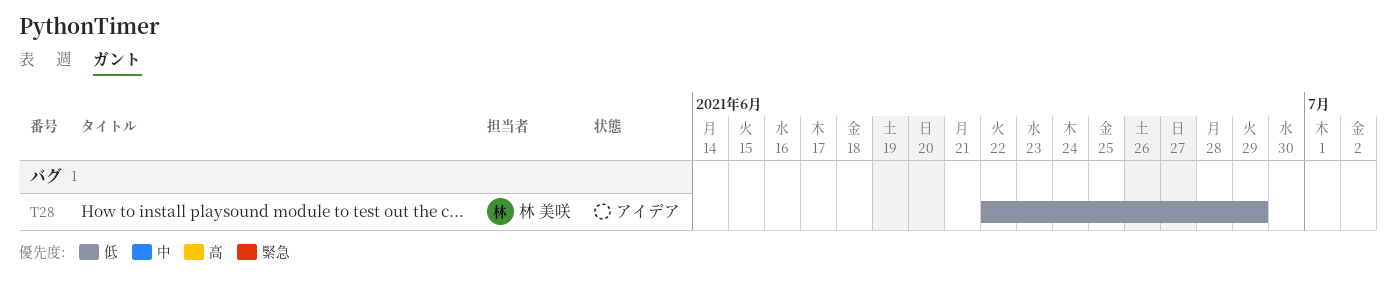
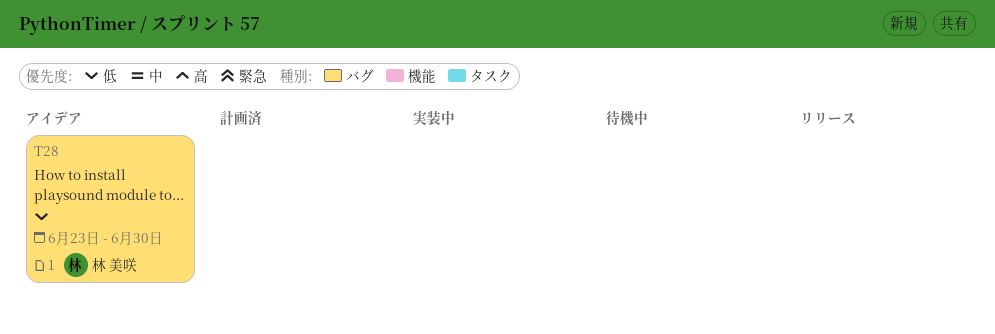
T28, start: Jun 22 -> Jun 23
T28, due: Jun 29 -> Jun 30

